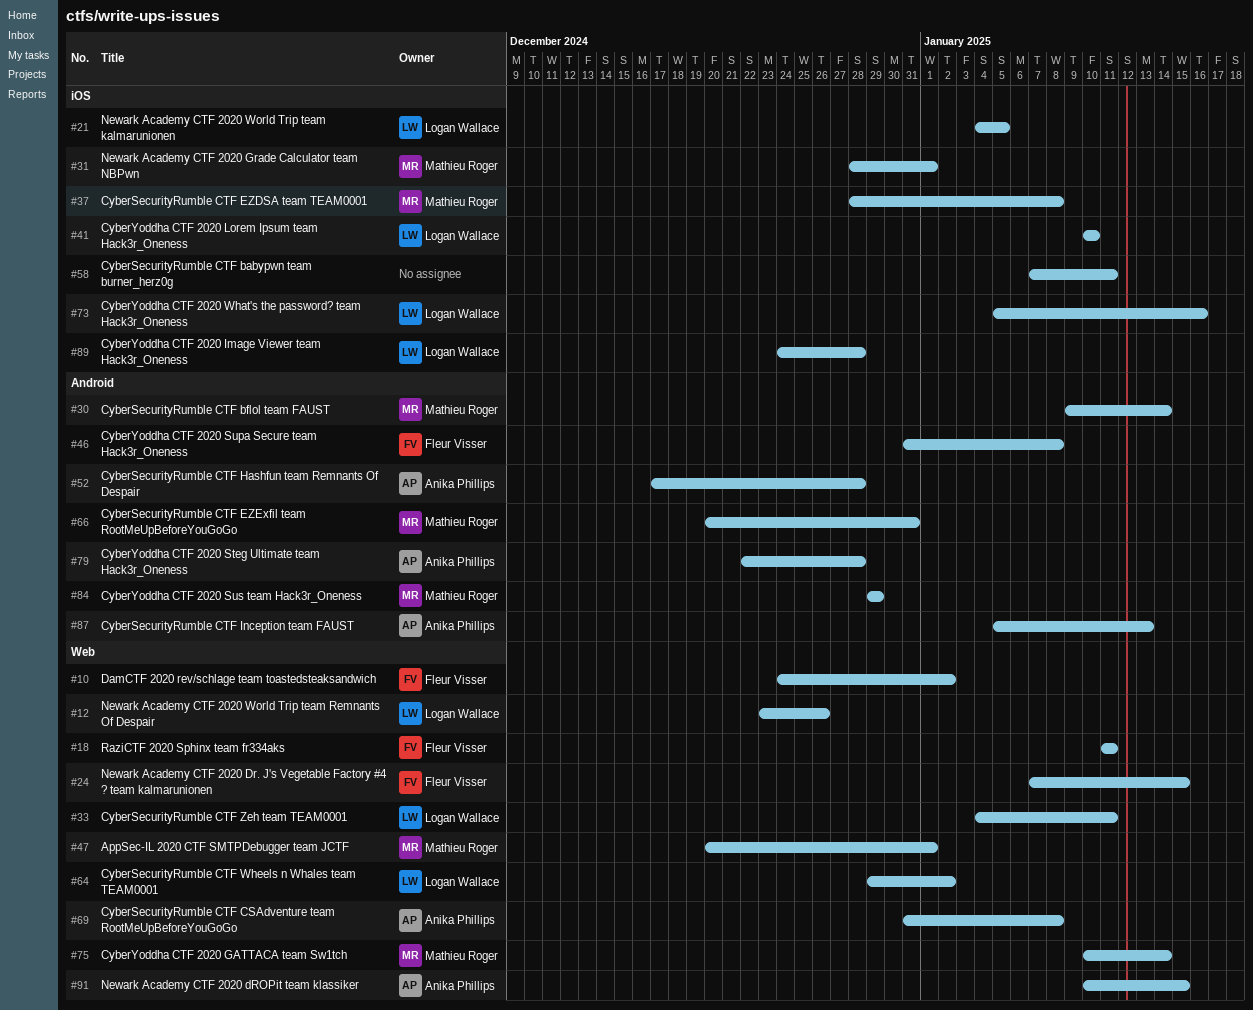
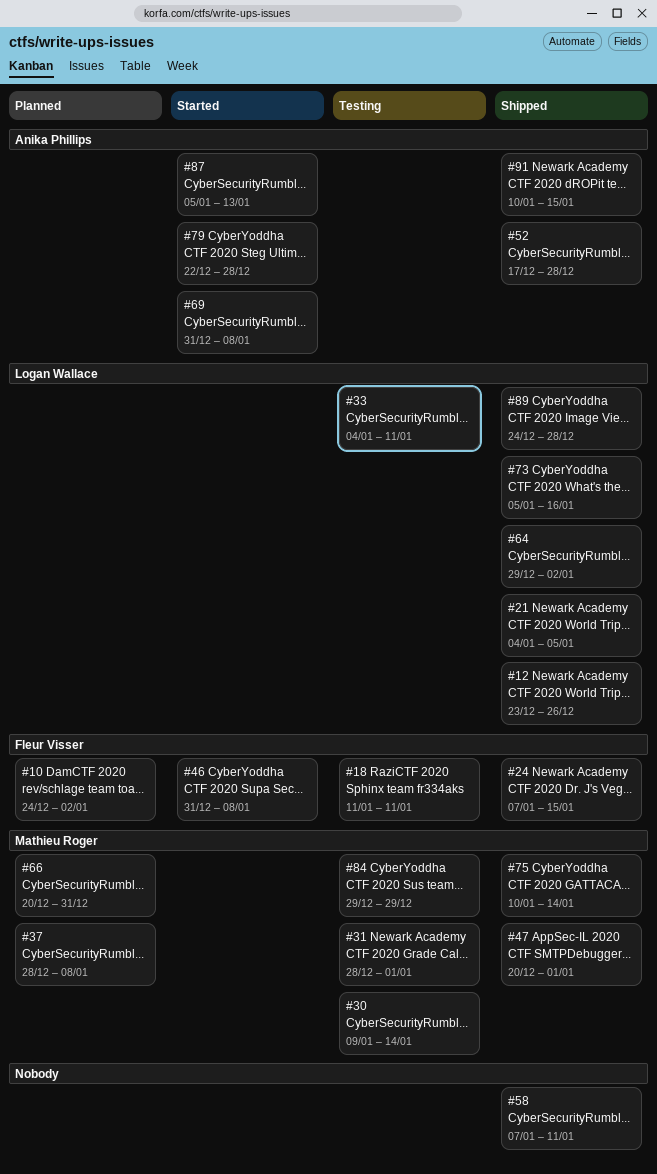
#41: present -> none

